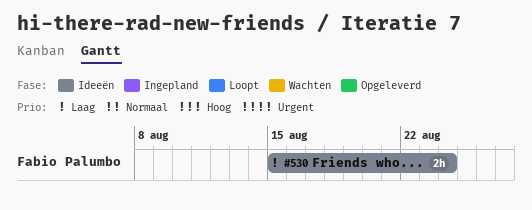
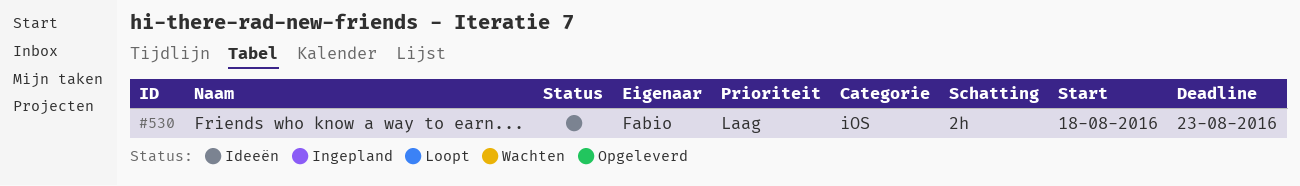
#530, start: Aug 15 -> Aug 18
#530, due: Aug 24 -> Aug 23

